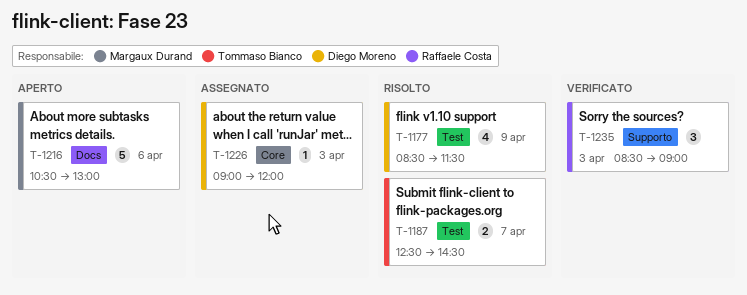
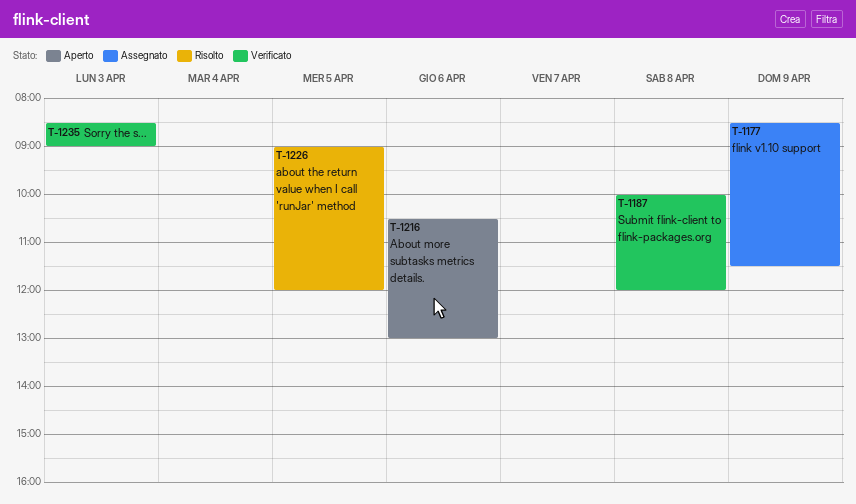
T-1177, status: Risolto -> Assegnato
T-1187, status: Risolto -> Verificato
T-1187, day: Apr 7 -> Apr 8
T-1187, begins: 12:30 -> 10:00
T-1187, ends: 14:30 -> 12:00
T-1226, status: Assegnato -> Risolto
T-1226, day: Apr 3 -> Apr 5

